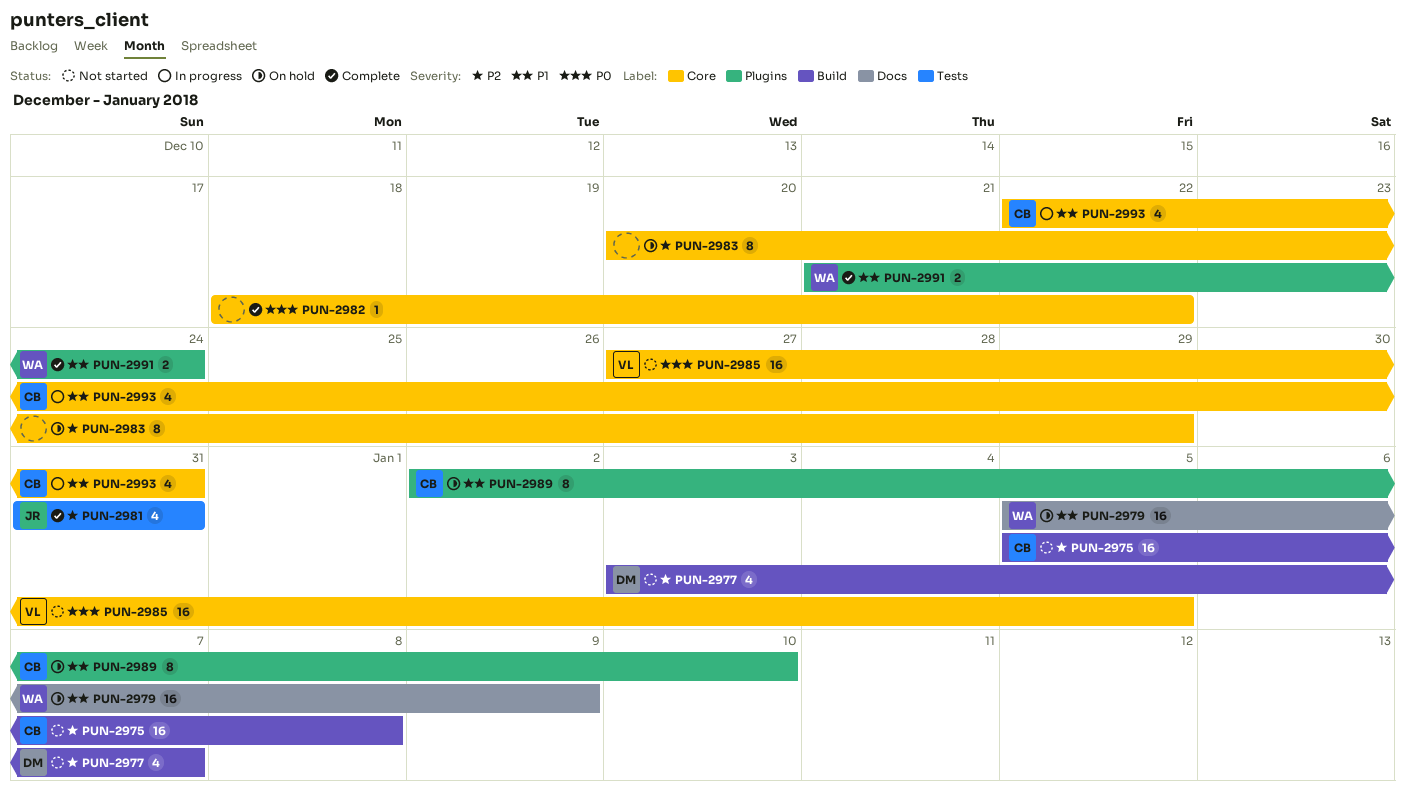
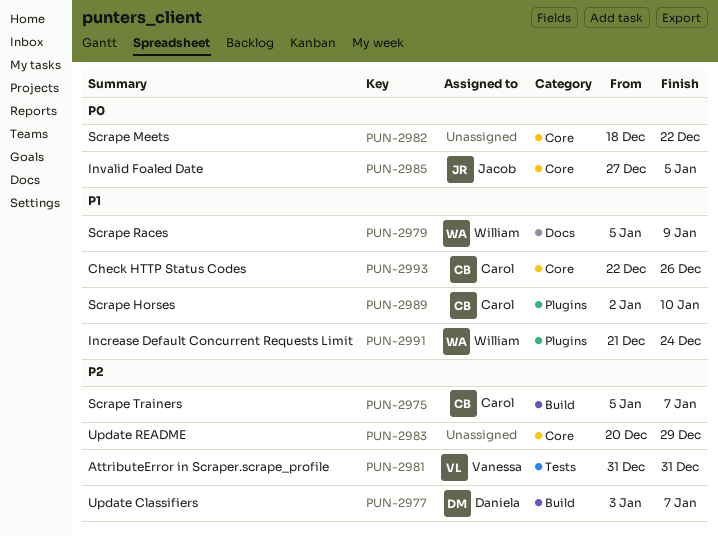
PUN-2975, due: Jan 8 -> Jan 7
PUN-2981, owner: Jacob -> Vanessa
PUN-2985, owner: Vanessa -> Jacob
PUN-2993, due: Dec 31 -> Dec 26

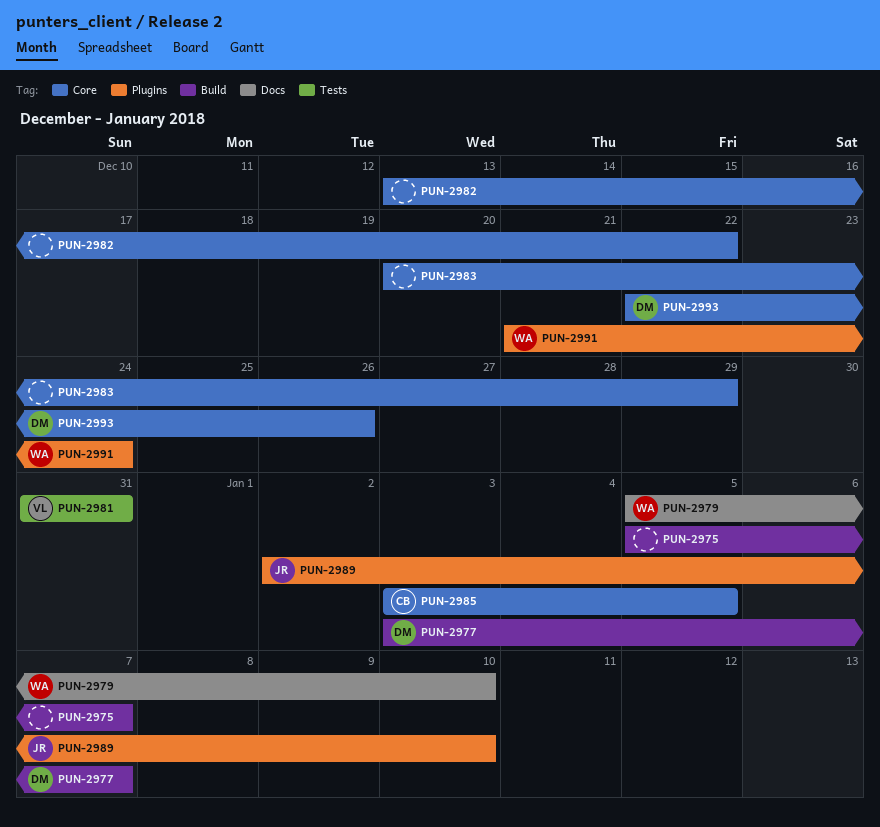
PUN-2975, owner: Carol -> none
PUN-2979, due: Jan 9 -> Jan 10
PUN-2982, start: Dec 18 -> Dec 13
PUN-2985, owner: Jacob -> Carol
PUN-2985, start: Dec 27 -> Jan 3
PUN-2989, owner: Carol -> Jacob
PUN-2993, owner: Carol -> Daniela

